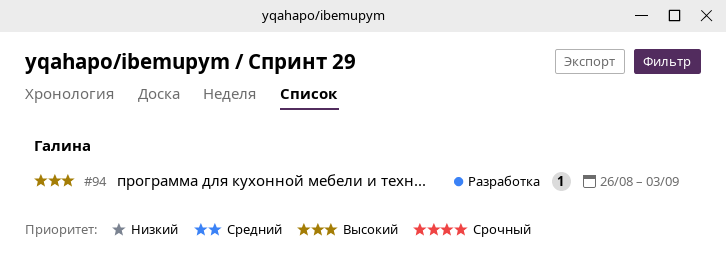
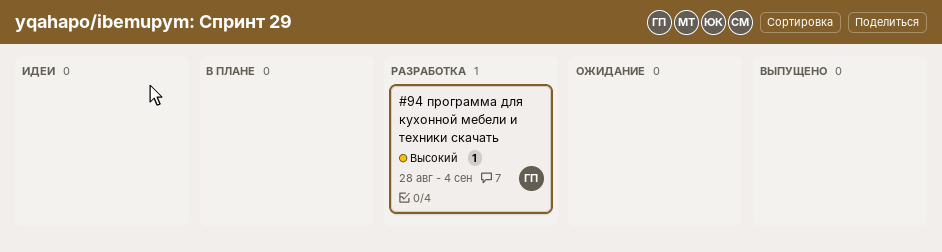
#94, start: Aug 26 -> Aug 28
#94, due: Sep 3 -> Sep 4

